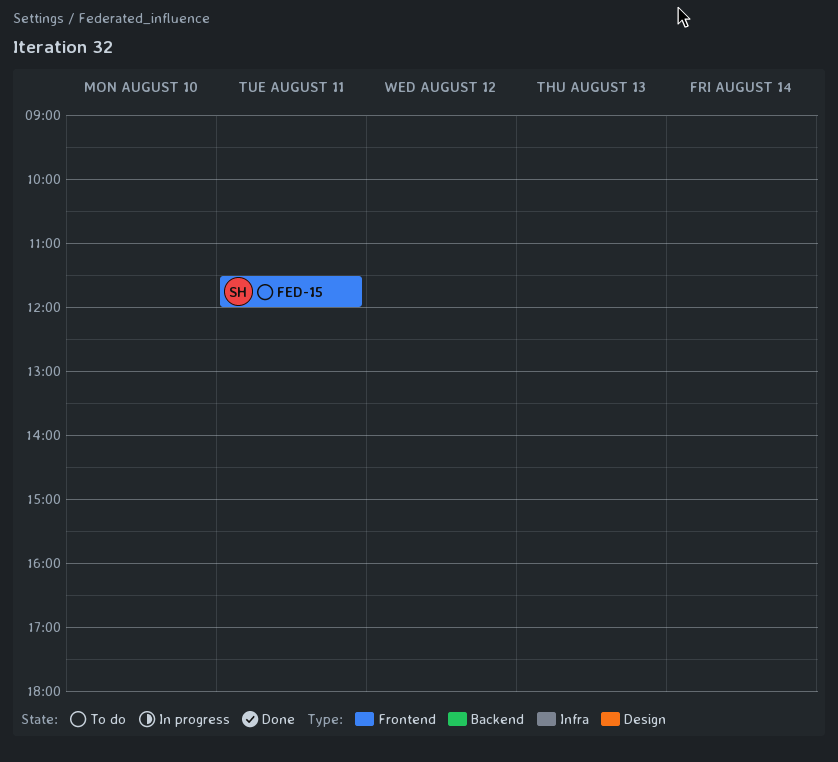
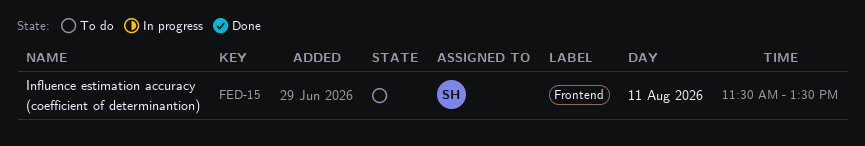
FED-15, ends: 12:00 -> 13:30

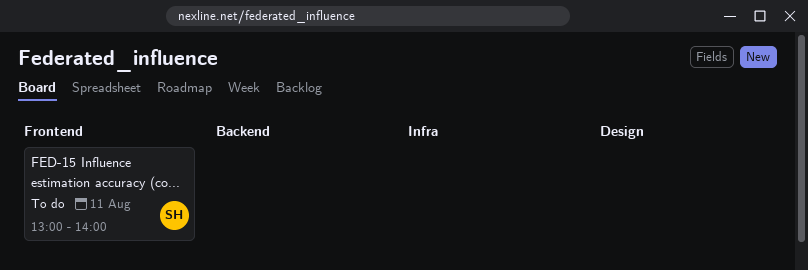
FED-15, begins: 11:30 -> 13:00
FED-15, ends: 13:30 -> 14:00

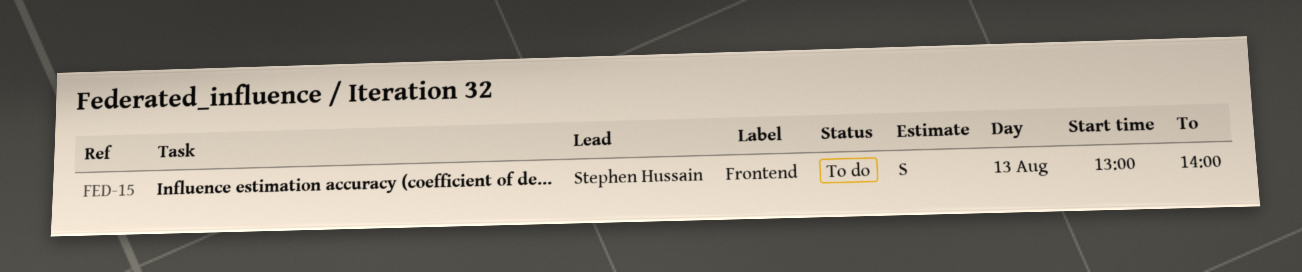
FED-15, day: Aug 11 -> Aug 13

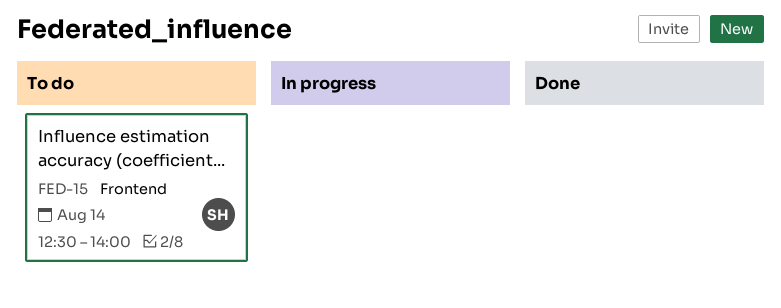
FED-15, day: Aug 13 -> Aug 14
FED-15, begins: 13:00 -> 12:30

